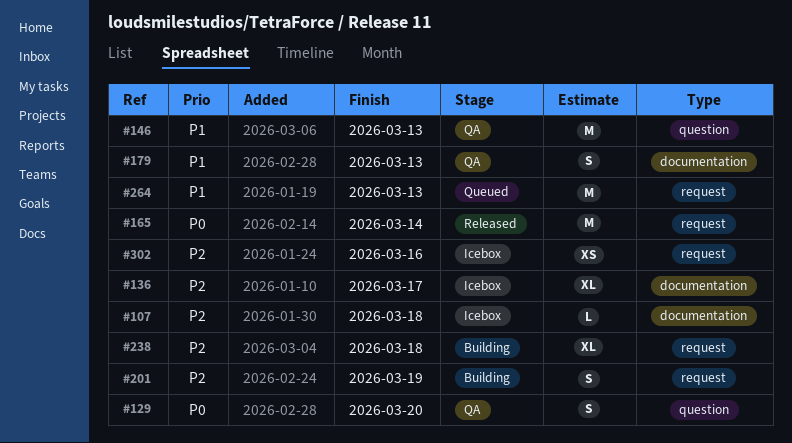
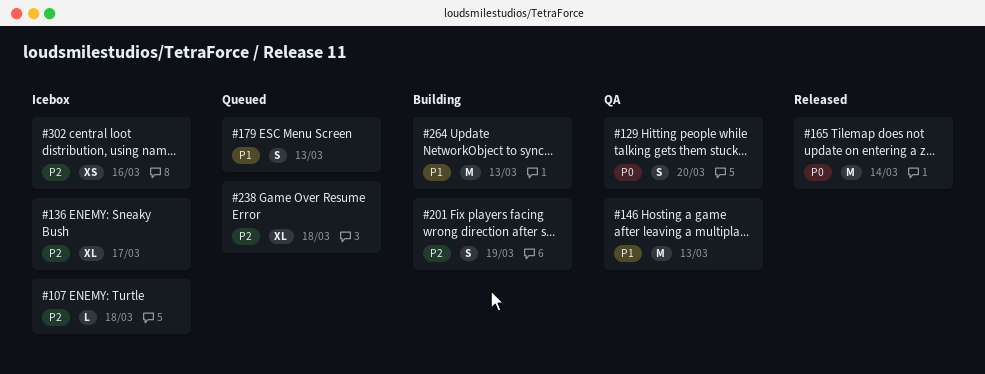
#179, status: QA -> Queued
#238, status: Building -> Queued
#264, status: Queued -> Building

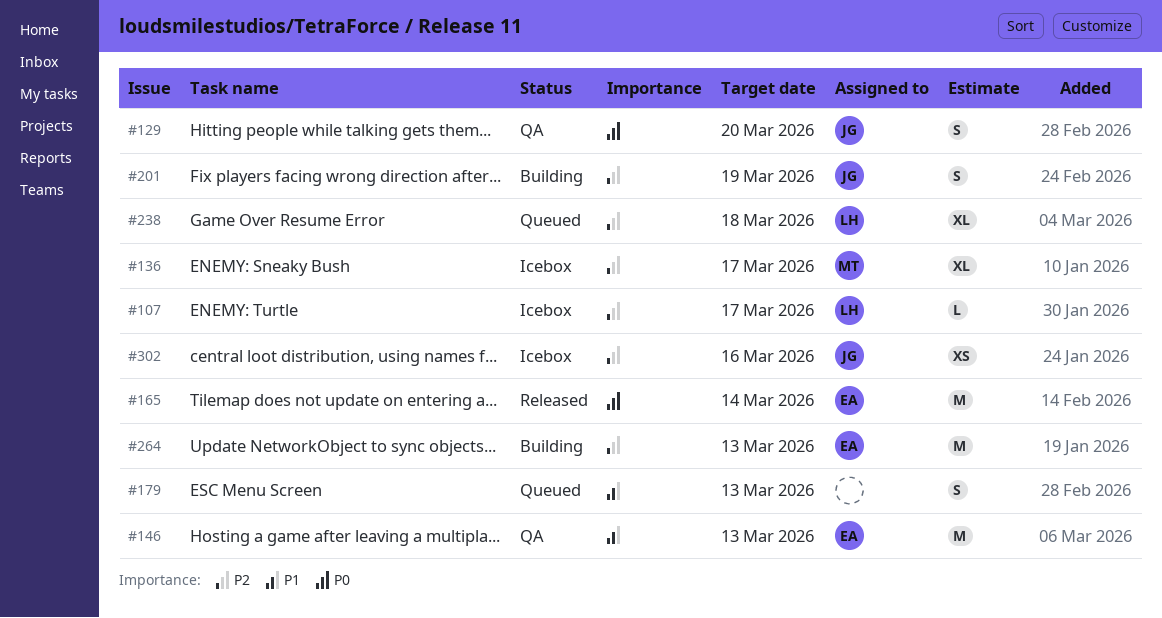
#107, due: Mar 18 -> Mar 17
#264, priority: P1 -> P2

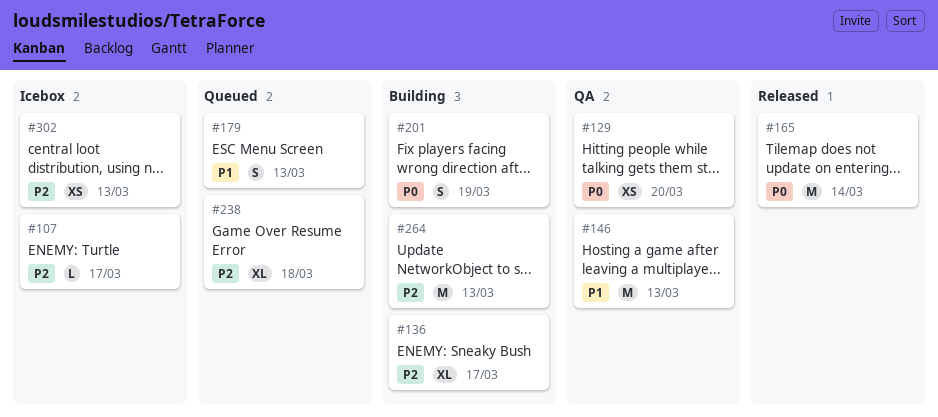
#129, estimate: S -> XS
#136, status: Icebox -> Building
#201, priority: P2 -> P0
#302, due: Mar 16 -> Mar 13

